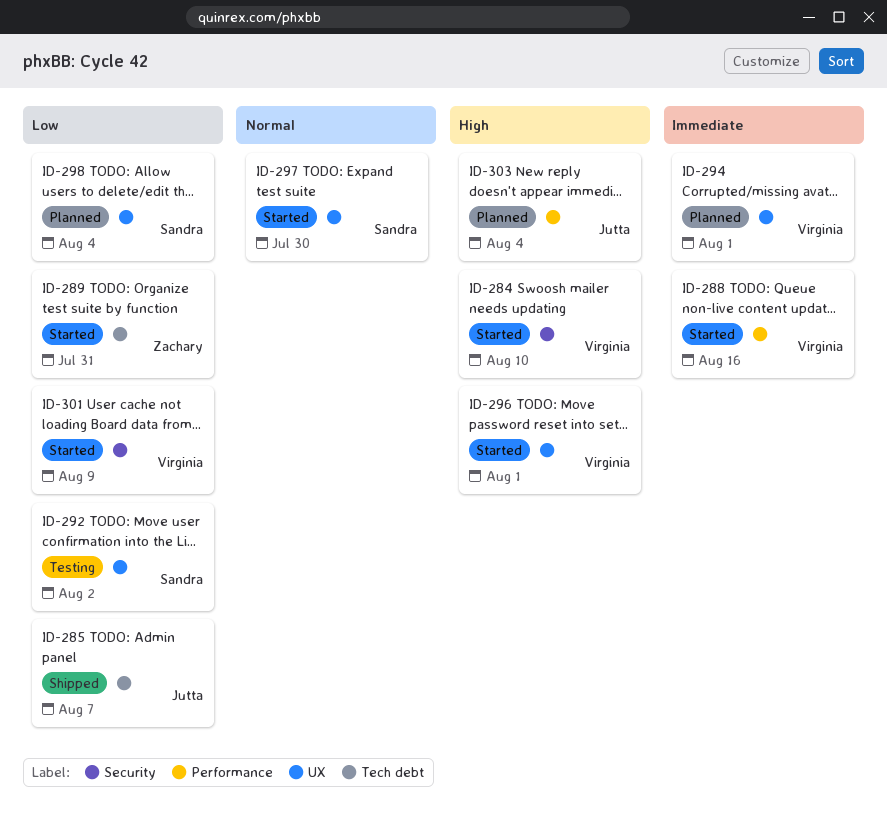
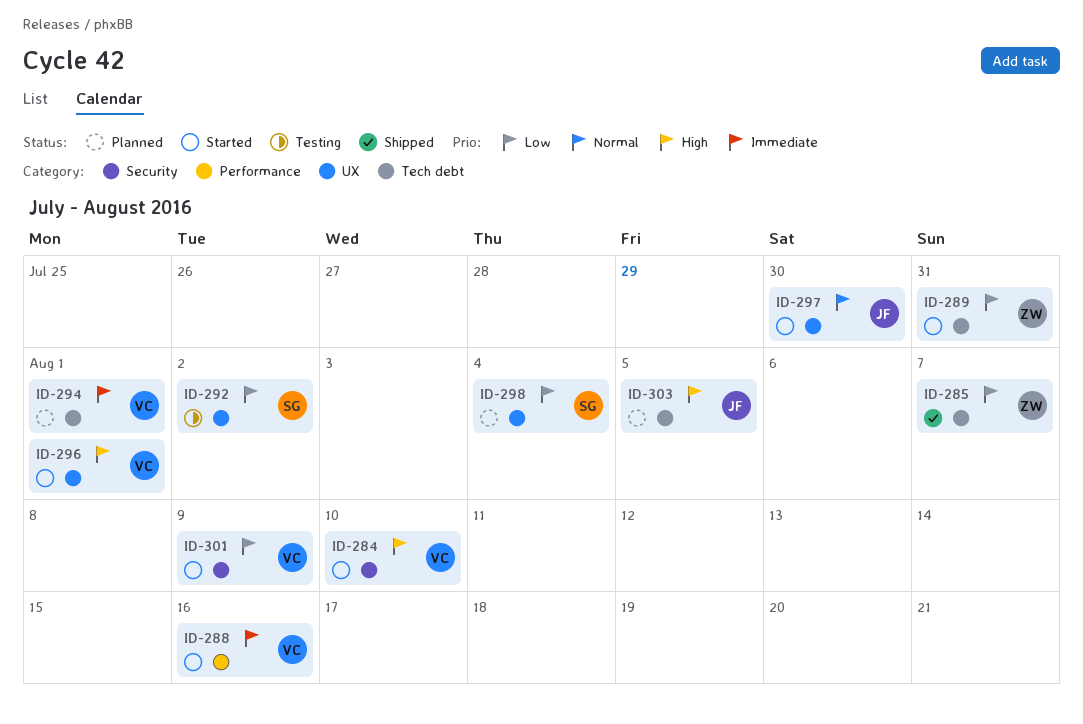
ID-285, owner: Jutta -> Zachary
ID-294, label: UX -> Tech debt
ID-297, owner: Sandra -> Jutta
ID-303, label: Performance -> Tech debt
ID-303, due: Aug 4 -> Aug 5

